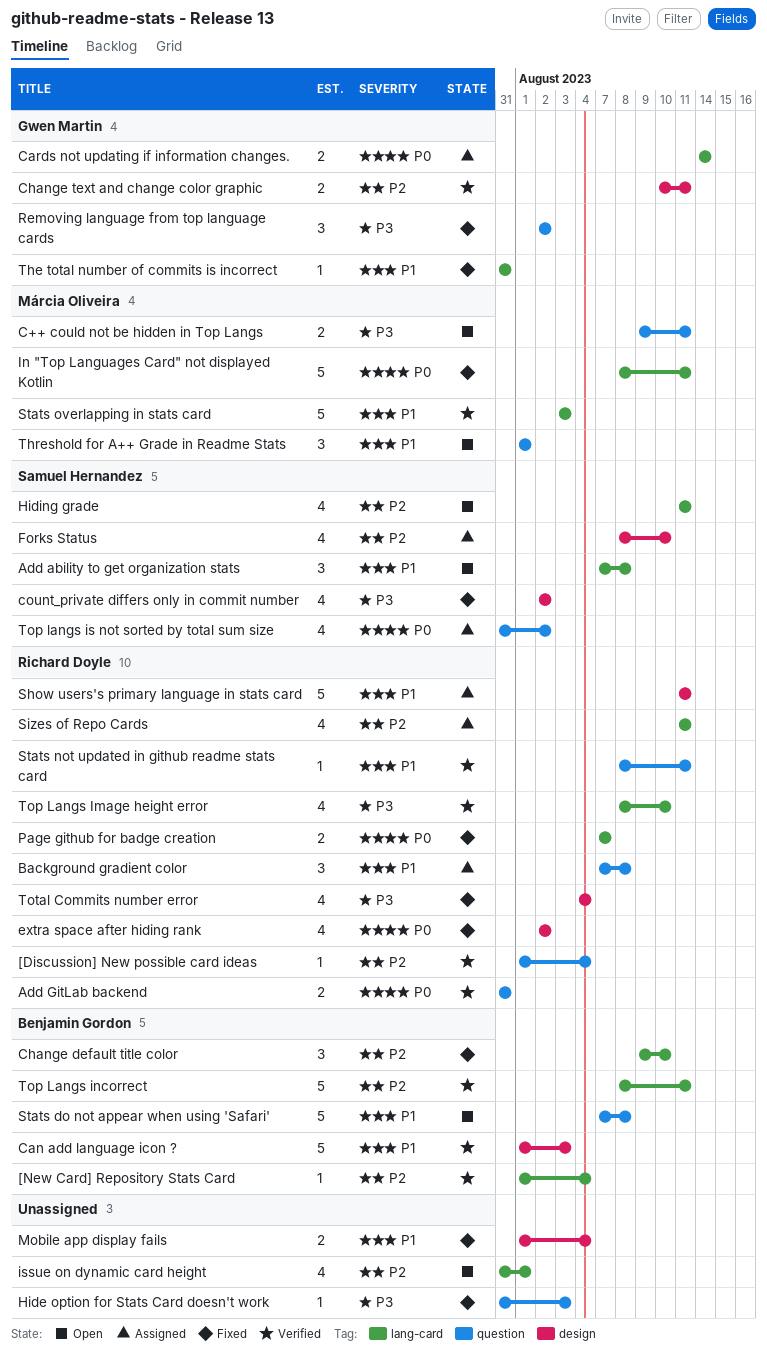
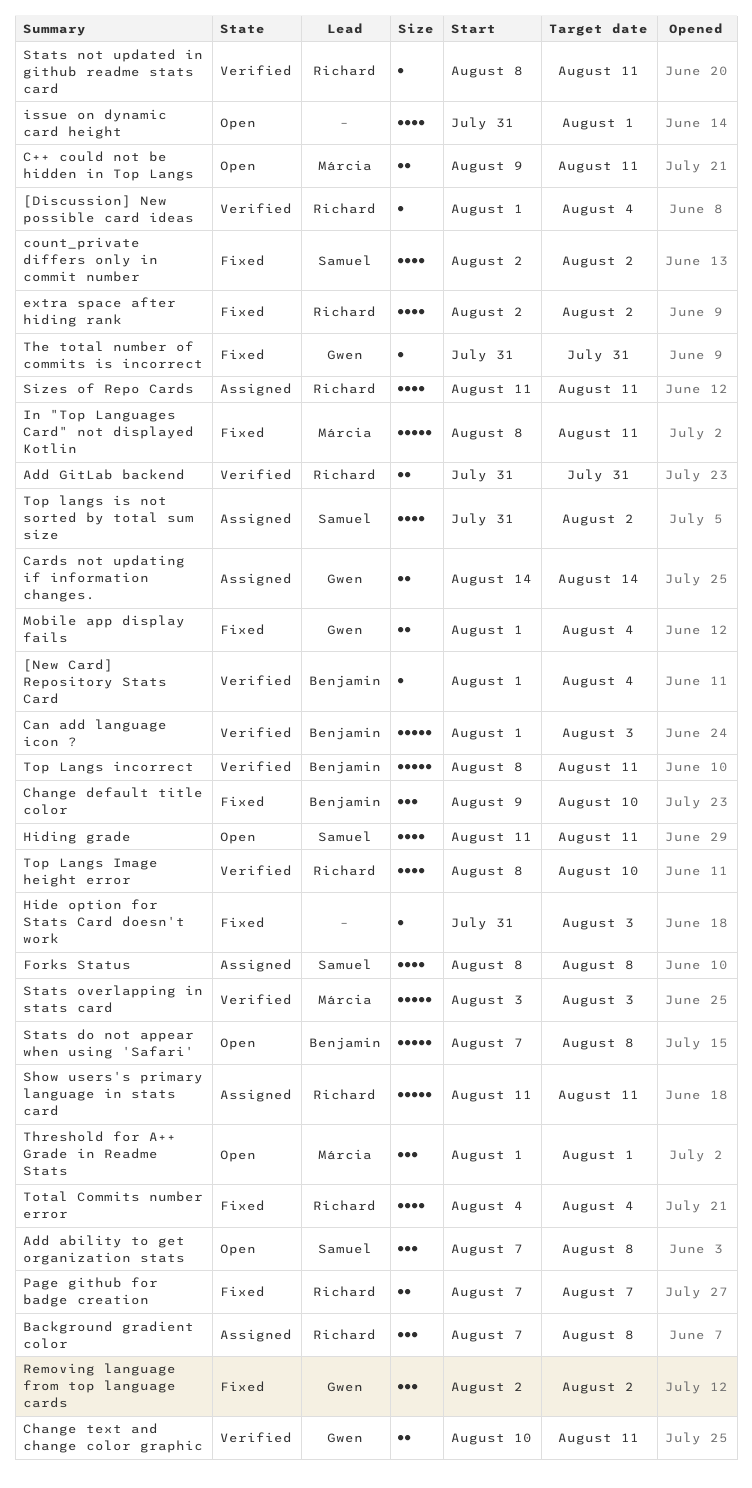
Forks Status, due: Aug 10 -> Aug 8
Mobile app display fails, owner: none -> Gwen Martin

